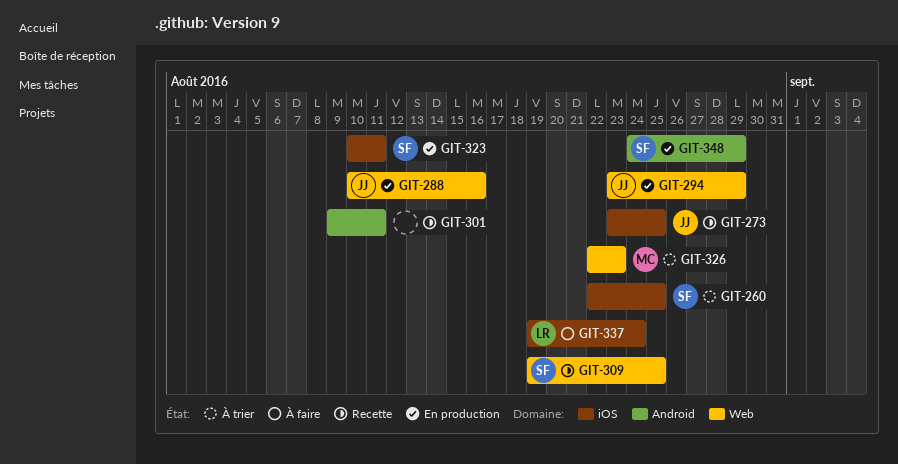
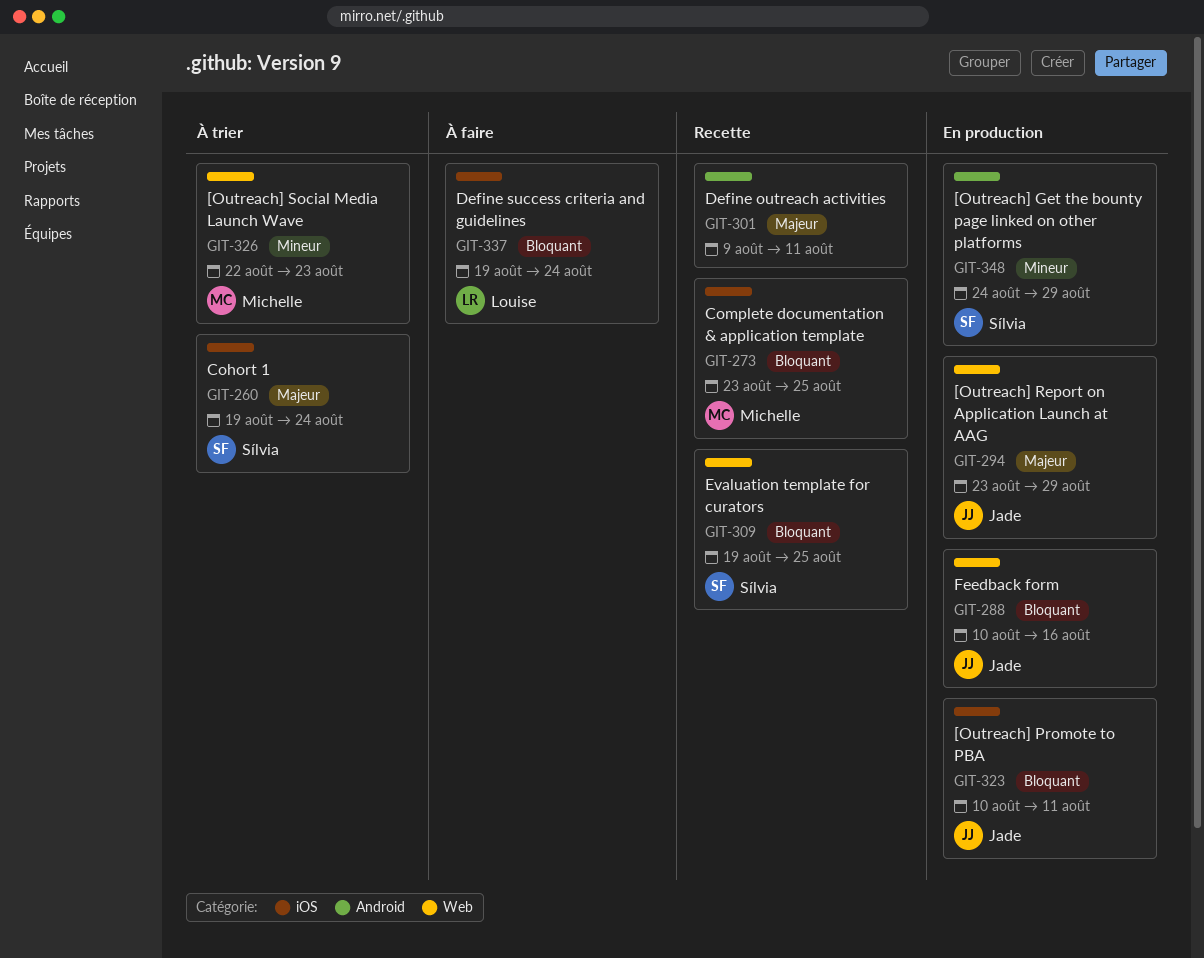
GIT-260, start: Aug 22 -> Aug 19
GIT-260, due: Aug 25 -> Aug 24
GIT-273, owner: Jade -> Michelle
GIT-323, owner: Sílvia -> Jade

